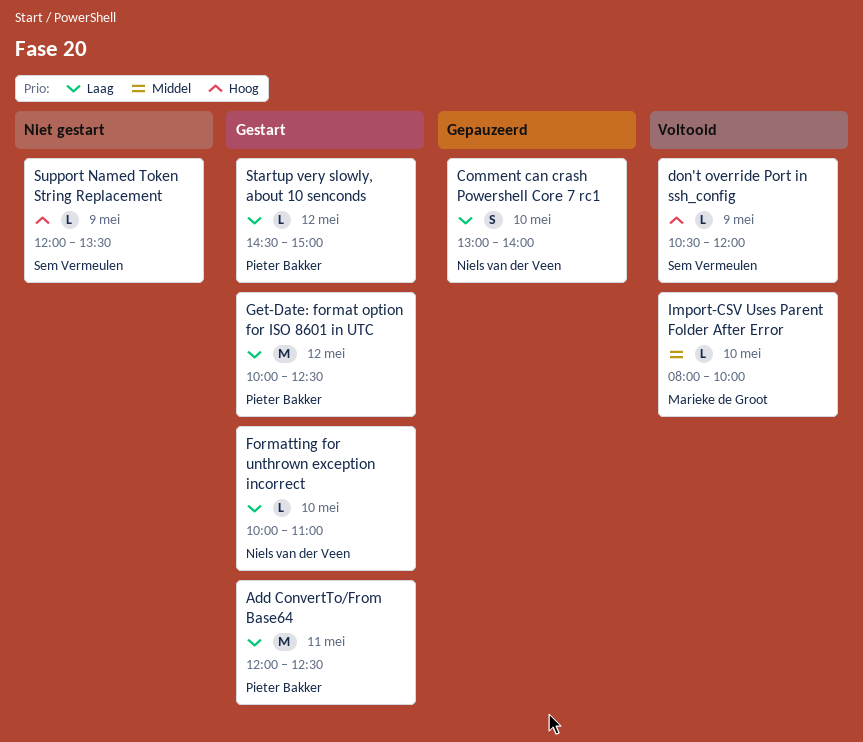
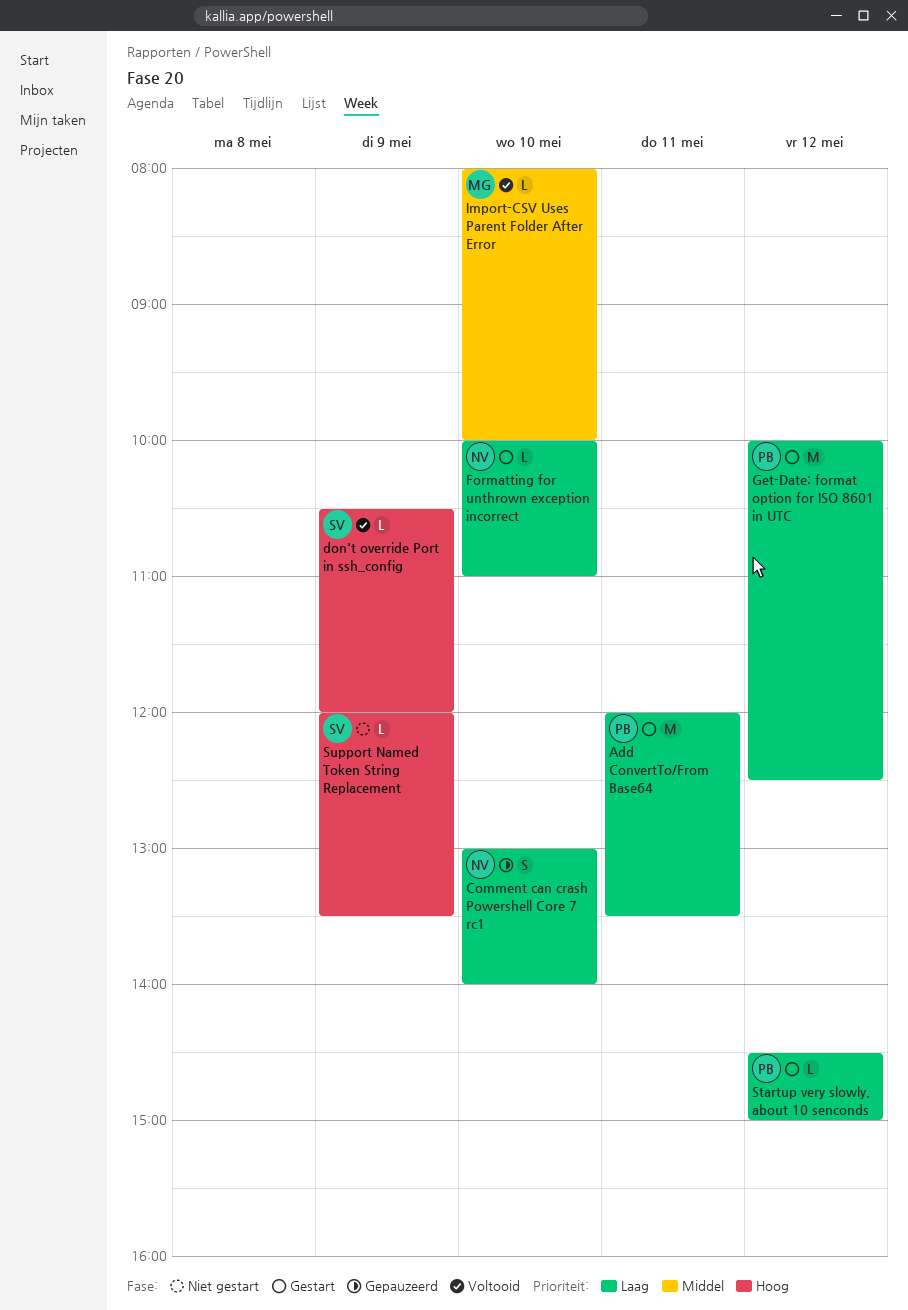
Add ConvertTo/From Base64, ends: 12:30 -> 13:30

